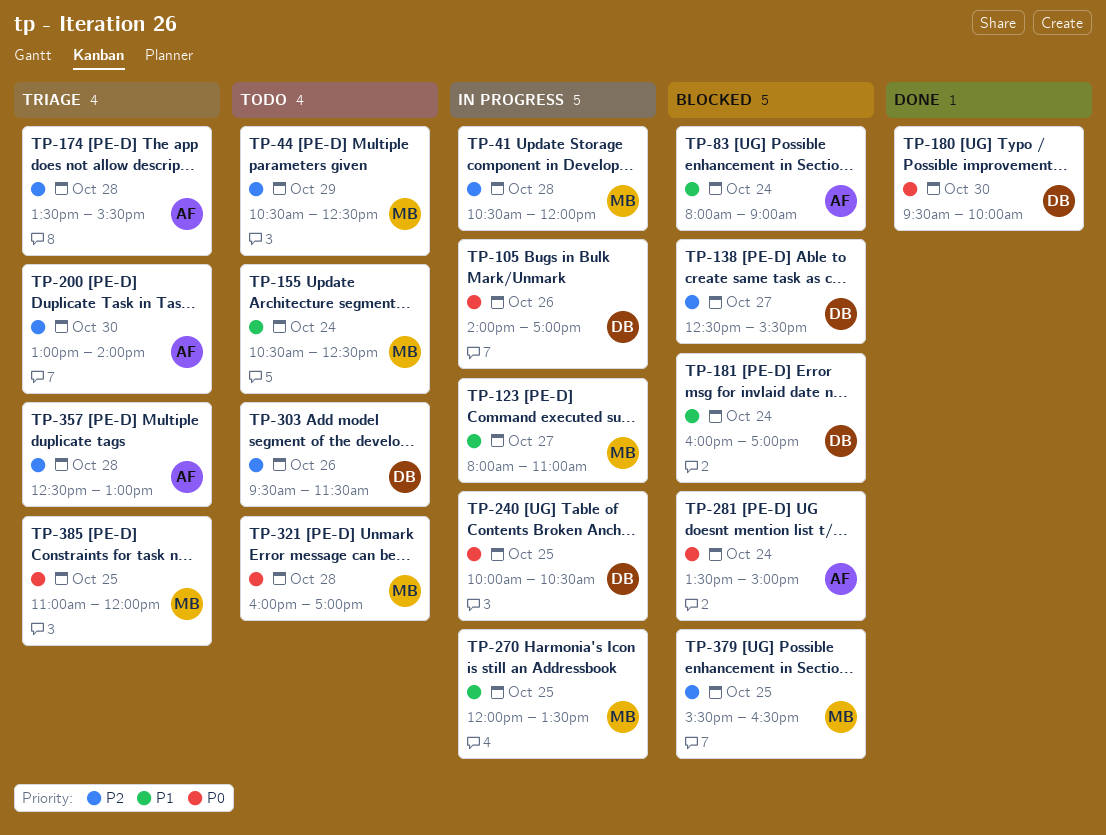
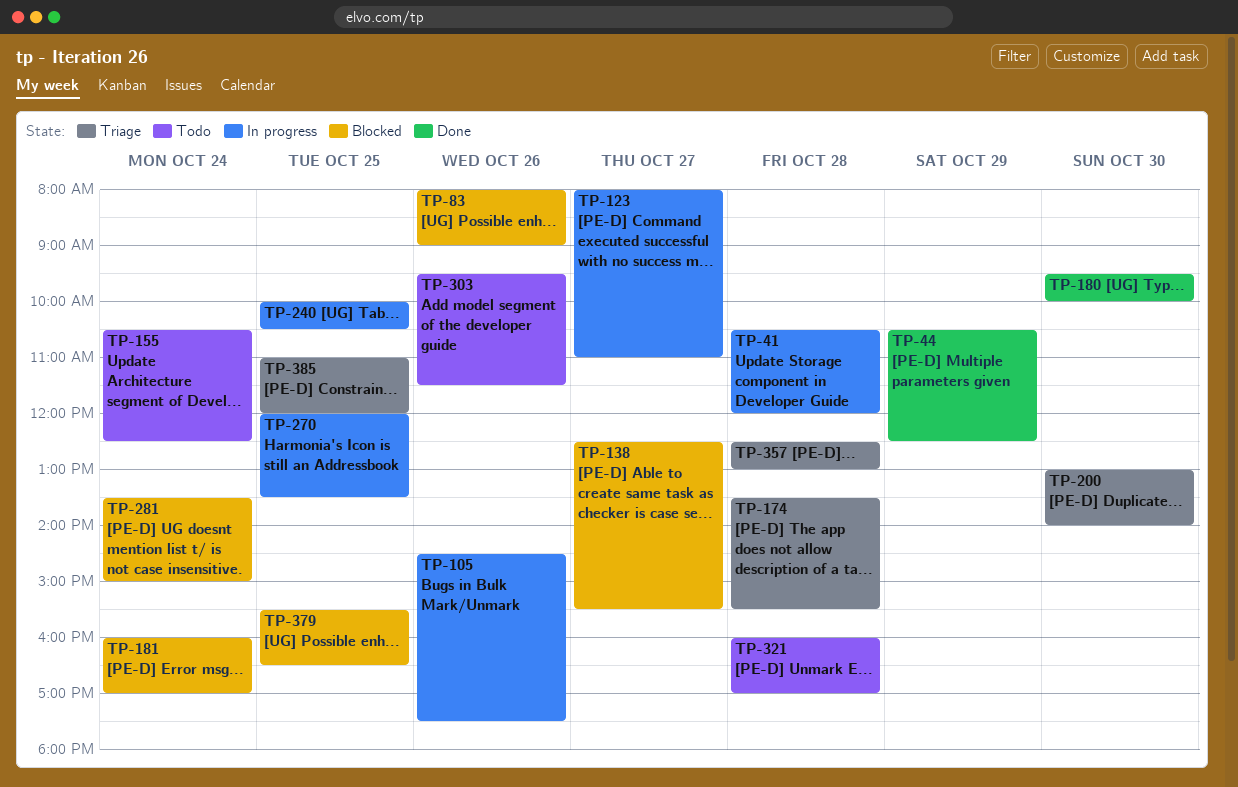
TP-44, status: Todo -> Done
TP-83, day: Oct 24 -> Oct 26
TP-105, begins: 14:00 -> 14:30
TP-105, ends: 17:00 -> 17:30

